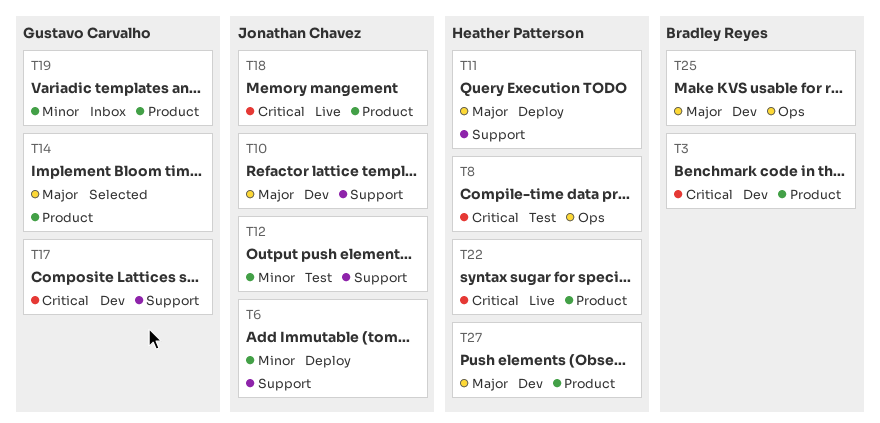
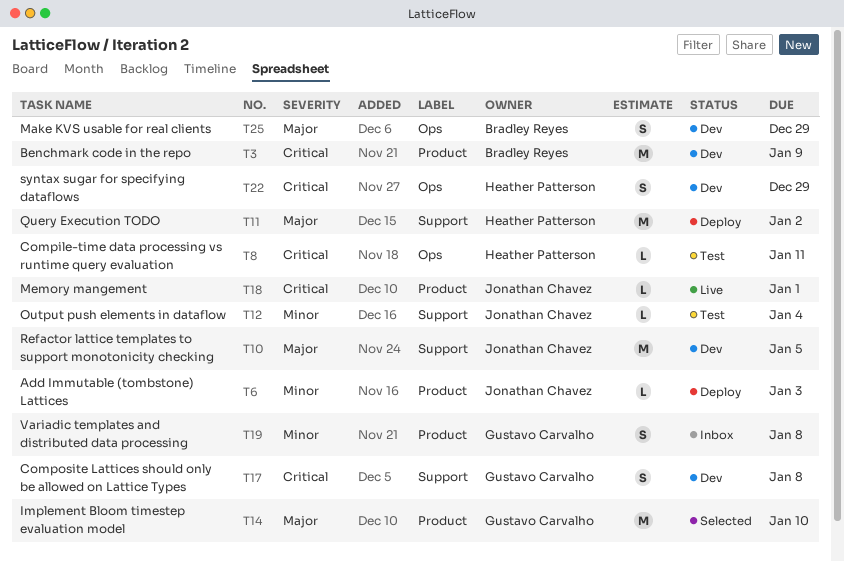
T6, label: Support -> Product
T22, status: Live -> Dev
T22, label: Product -> Ops
T27: present -> none

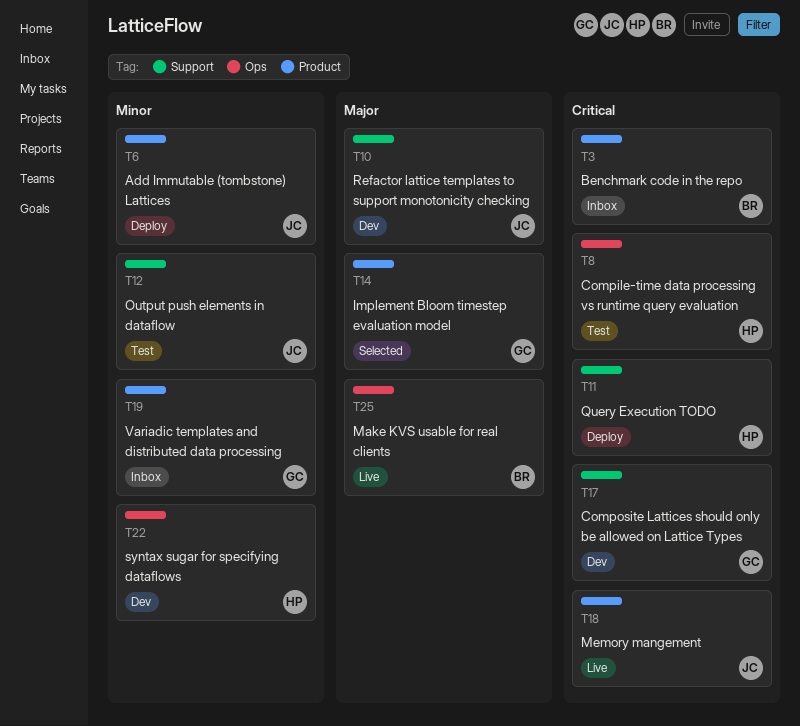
T3, status: Dev -> Inbox
T11, priority: Major -> Critical
T22, priority: Critical -> Minor
T25, status: Dev -> Live

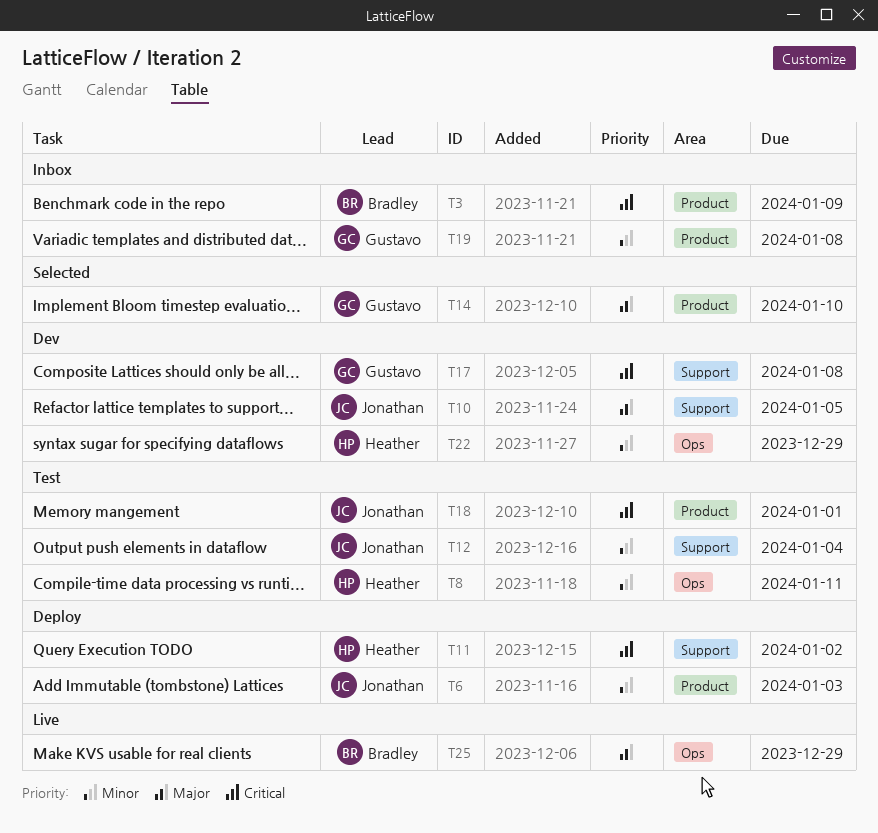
T8, priority: Critical -> Minor
T18, status: Live -> Test

